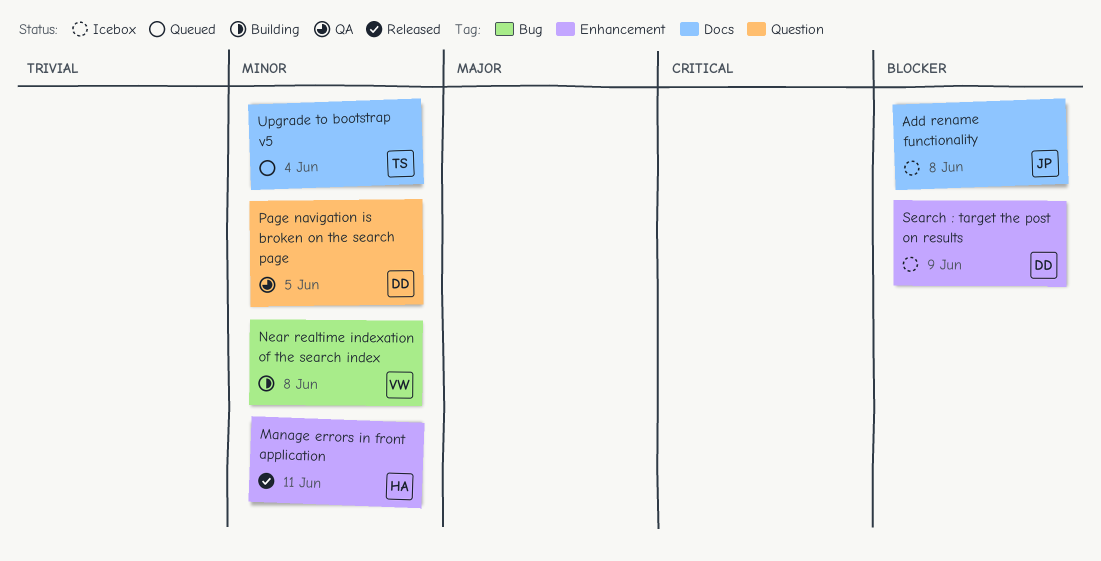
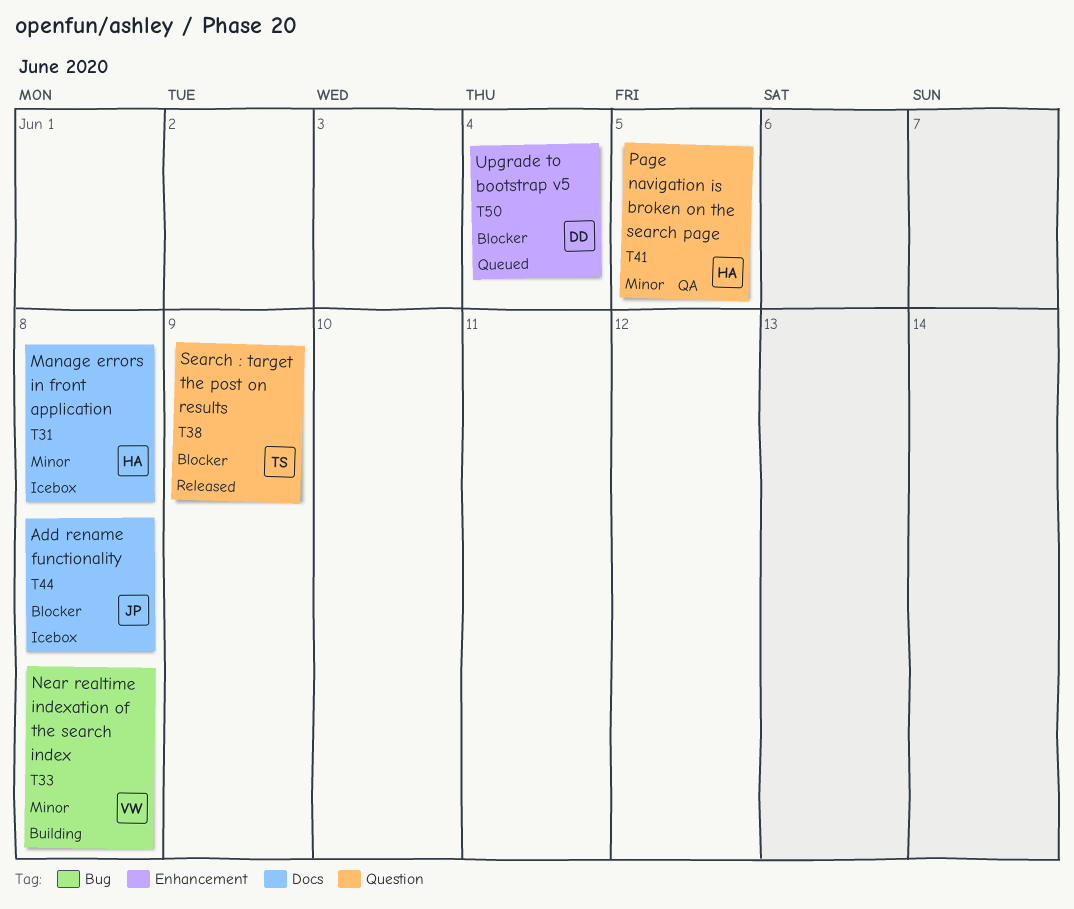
Manage errors in front application, status: Released -> Icebox
Manage errors in front application, label: Enhancement -> Docs
Manage errors in front application, due: Jun 11 -> Jun 8
Page navigation is broken on the search page, owner: DD -> HA
Search : target the post on results, status: Icebox -> Released
Search : target the post on results, owner: DD -> TS
Search : target the post on results, label: Enhancement -> Question
Upgrade to bootstrap v5, owner: TS -> DD
Upgrade to bootstrap v5, priority: Minor -> Blocker
Upgrade to bootstrap v5, label: Docs -> Enhancement

